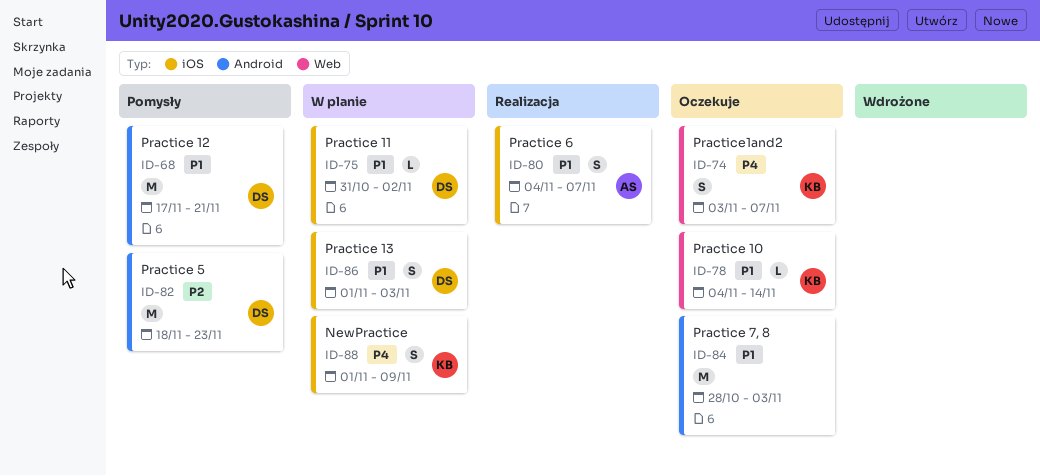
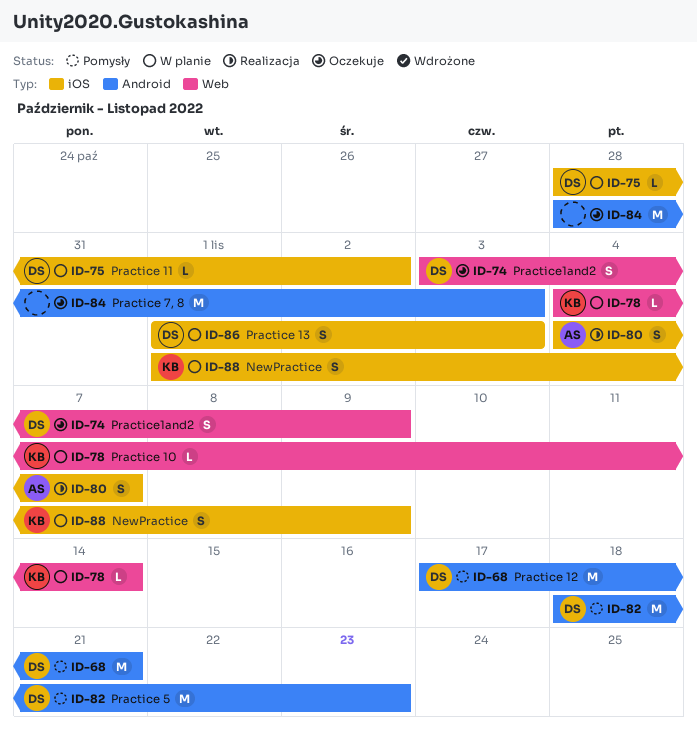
ID-74, owner: KB -> DS
ID-74, due: Nov 7 -> Nov 9
ID-75, start: Oct 31 -> Oct 28
ID-78, status: Oczekuje -> W planie

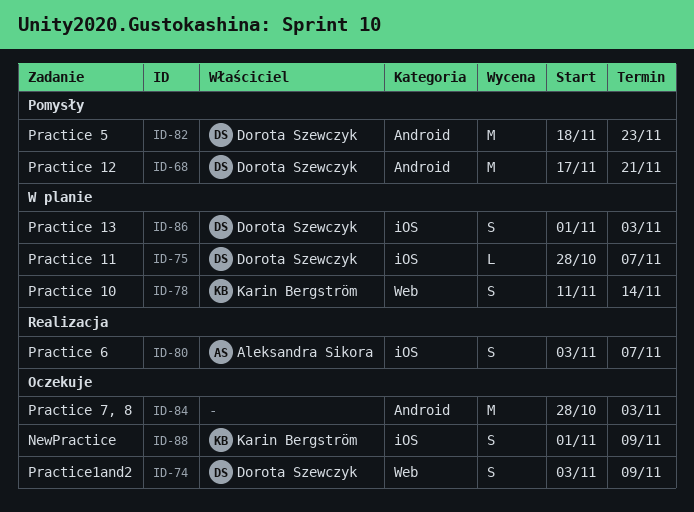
ID-75, due: Nov 2 -> Nov 7
ID-78, estimate: L -> S
ID-78, start: Nov 4 -> Nov 11
ID-80, start: Nov 4 -> Nov 3
ID-88, status: W planie -> Oczekuje

